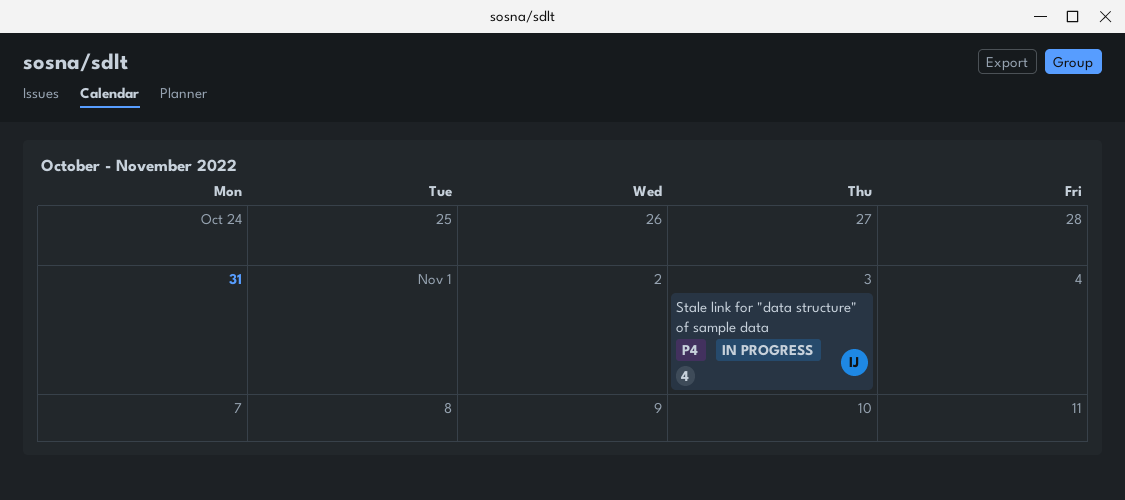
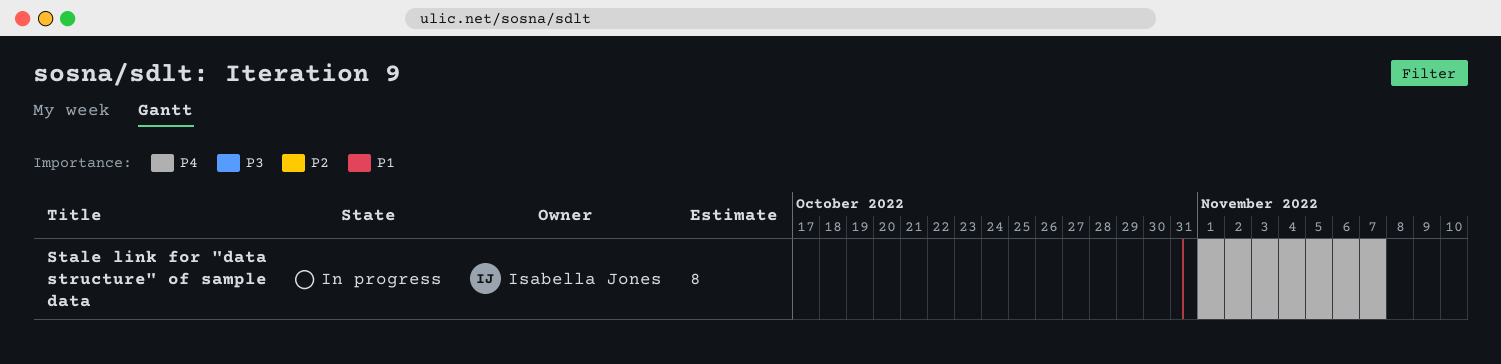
Stale link for "data structure" of sample data, estimate: 4 -> 8
Stale link for "data structure" of sample data, due: Nov 3 -> Nov 7

